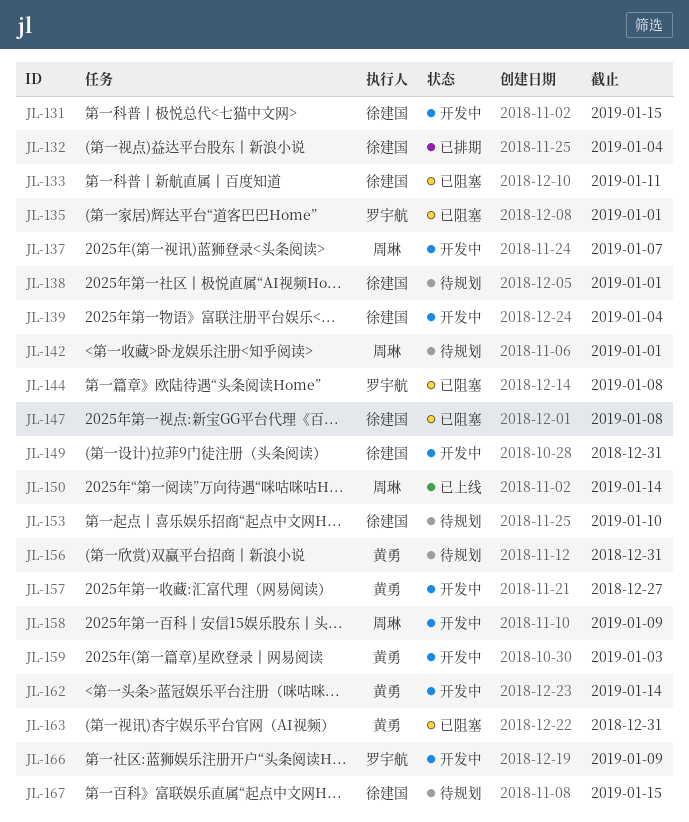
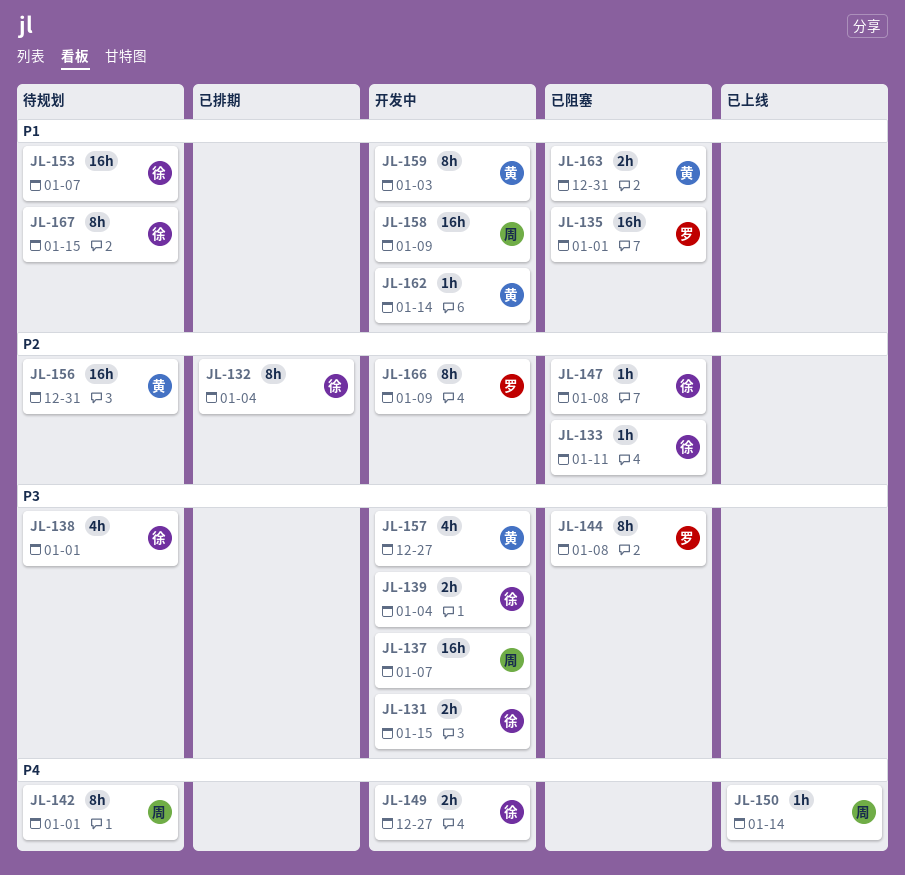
JL-149, due: Dec 31 -> Dec 27
JL-153, due: Jan 10 -> Jan 7

